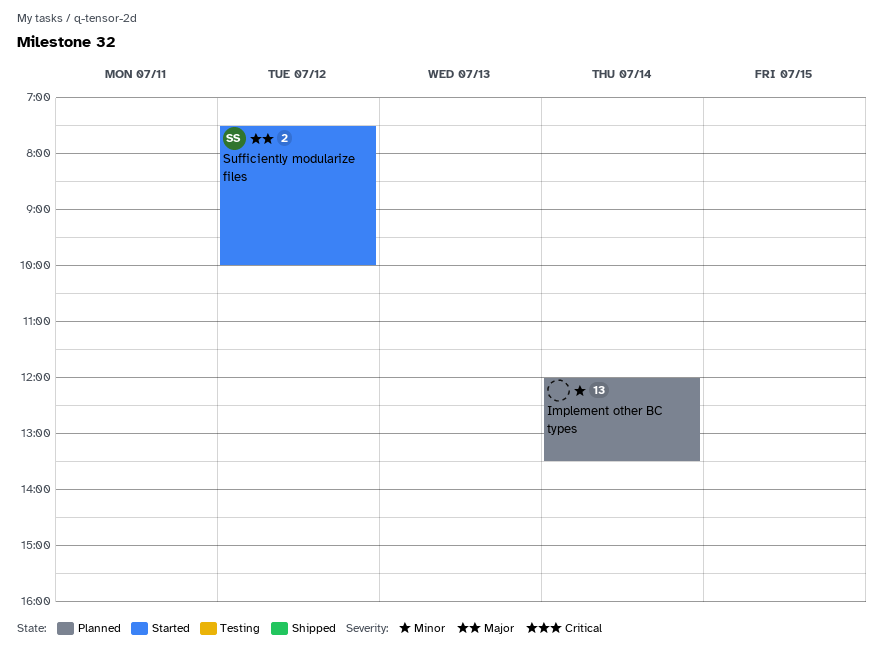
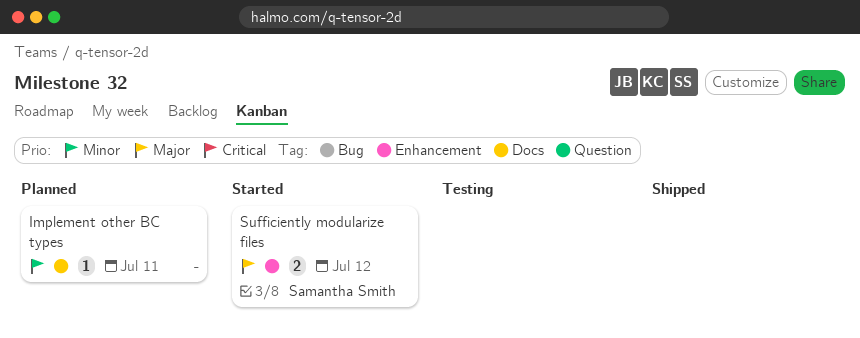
Implement other BC types, estimate: 13 -> 1
Implement other BC types, day: Jul 14 -> Jul 11

